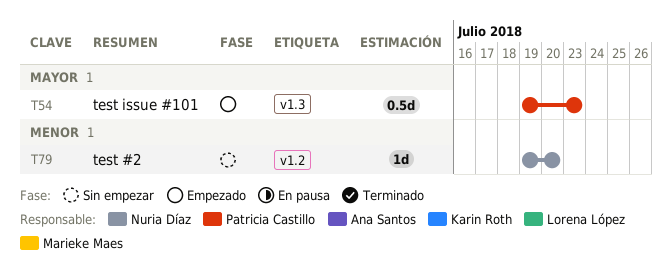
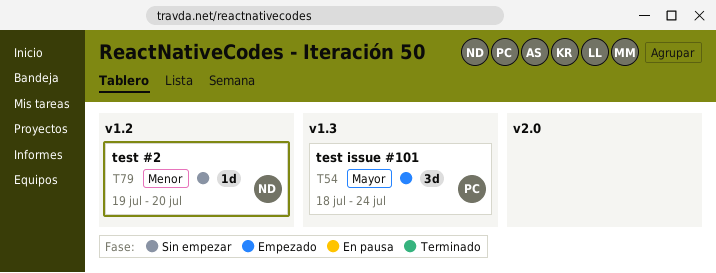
T54, estimate: 0.5d -> 3d
T54, start: Jul 19 -> Jul 18
T54, due: Jul 23 -> Jul 24

